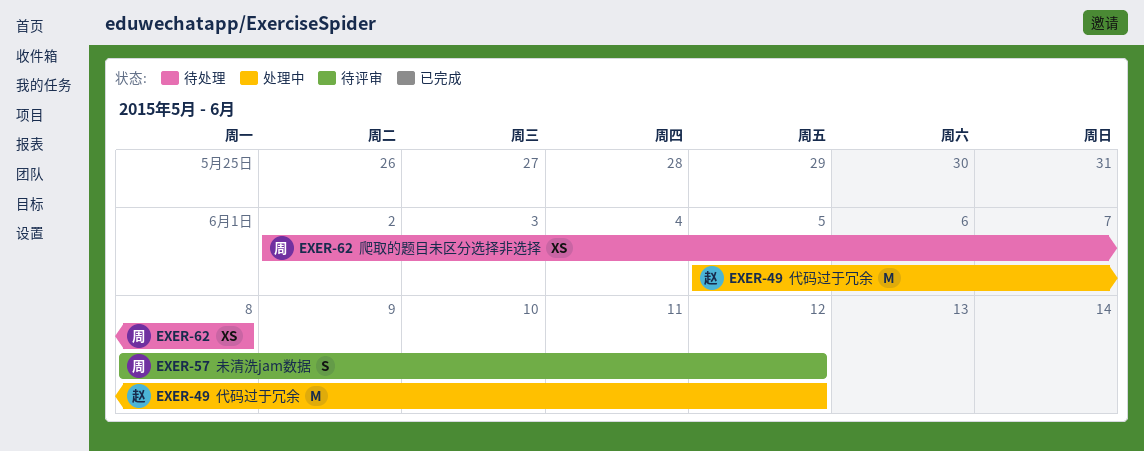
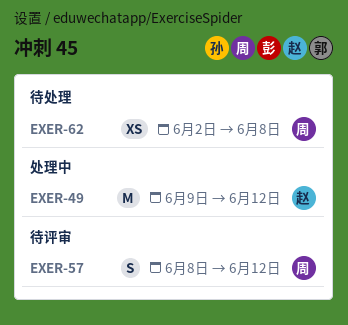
EXER-49, start: Jun 5 -> Jun 9

